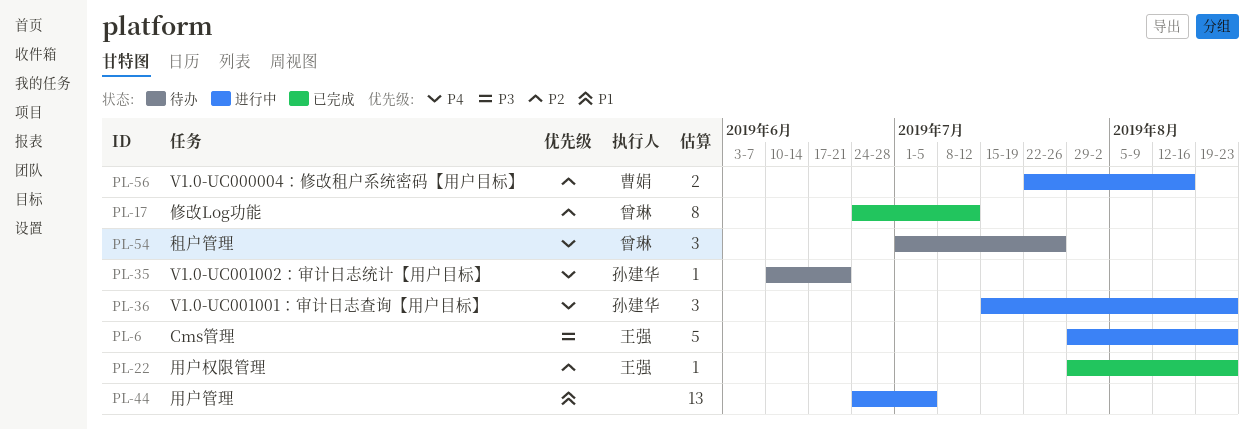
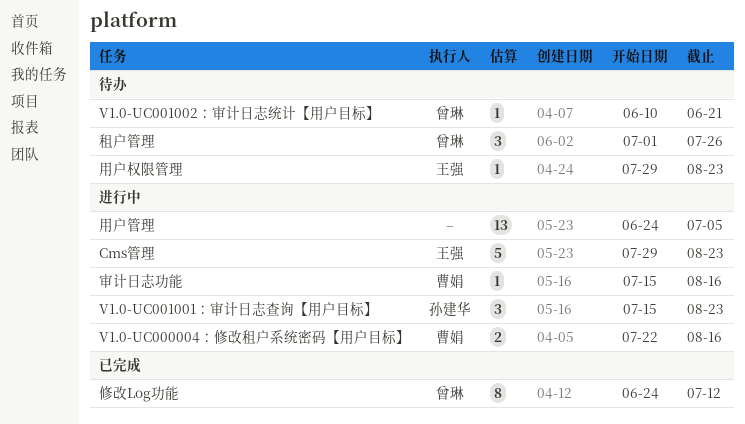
V1.0-UC001002：审计日志统计【用户目标】, owner: 孙建华 -> 曾琳
审计日志功能: none -> present
用户权限管理, status: 已完成 -> 待办

